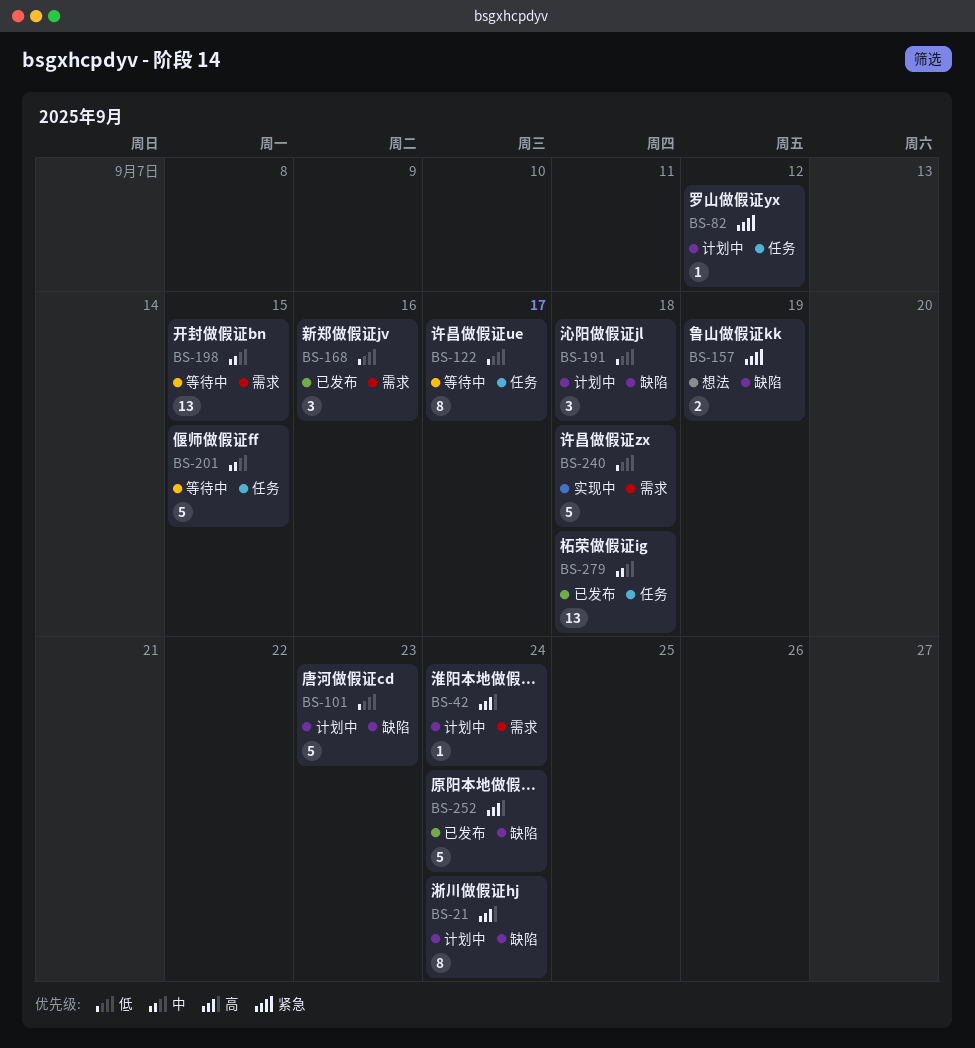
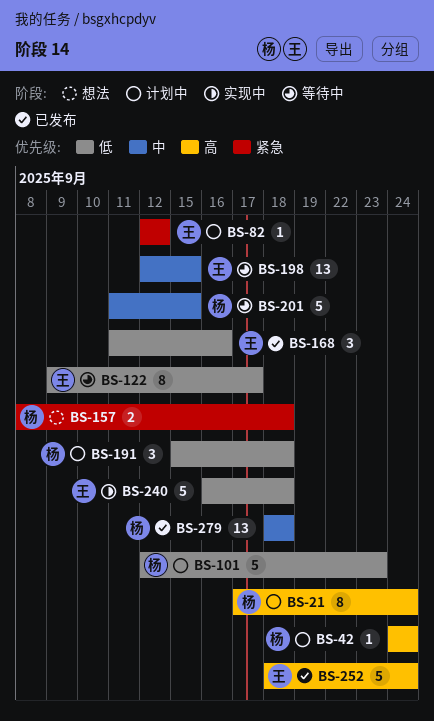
BS-157, due: Sep 19 -> Sep 18

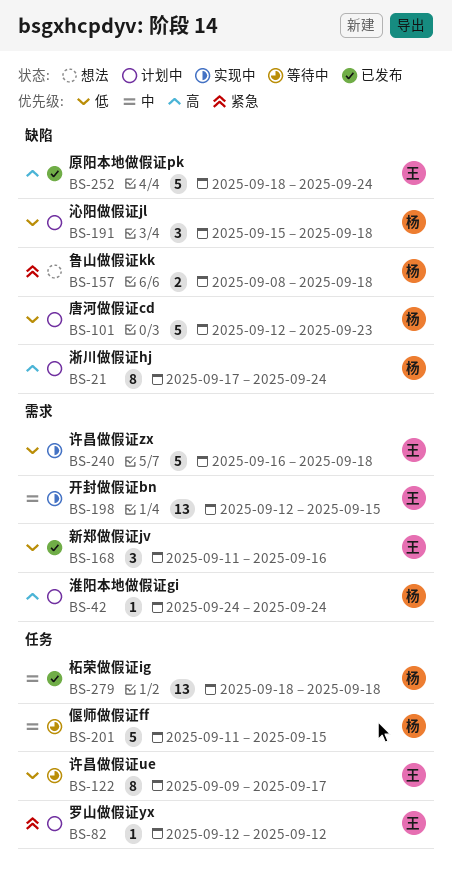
BS-198, status: 等待中 -> 实现中

